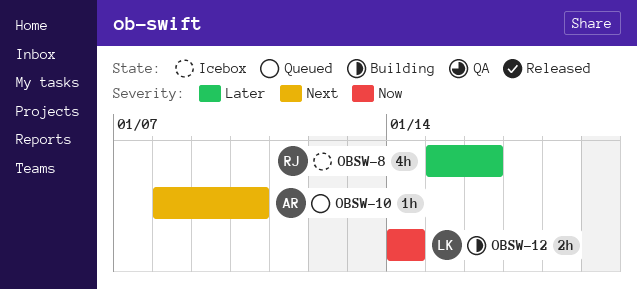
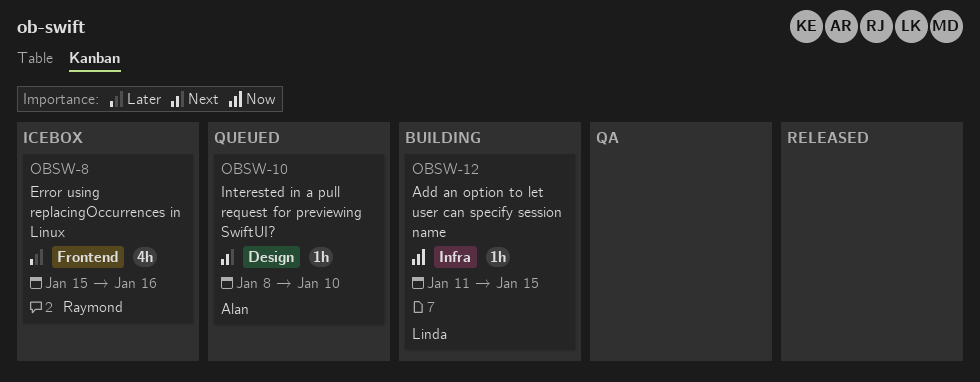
OBSW-12, estimate: 2h -> 1h
OBSW-12, start: Jan 14 -> Jan 11
OBSW-12, due: Jan 14 -> Jan 15

